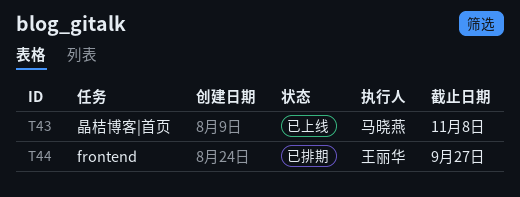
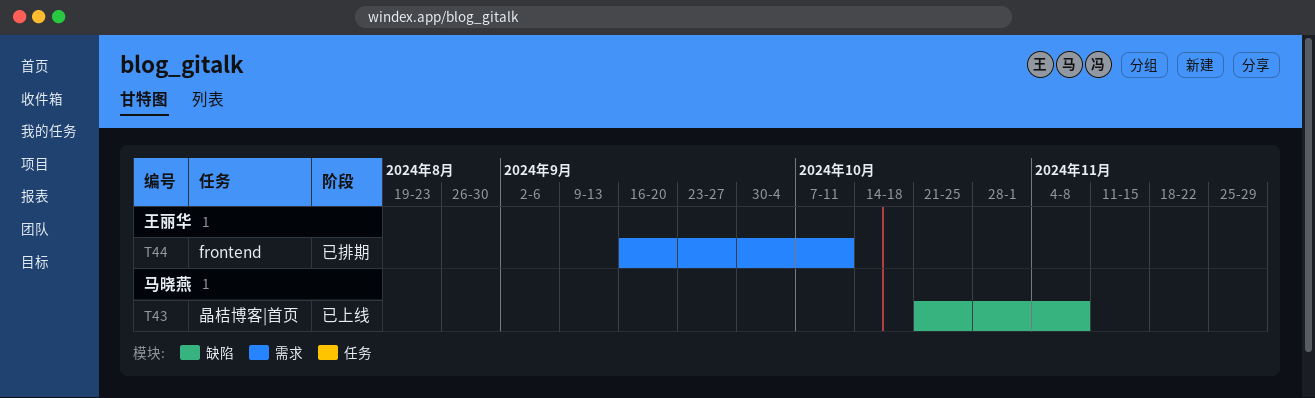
T44, due: Sep 27 -> Oct 11

